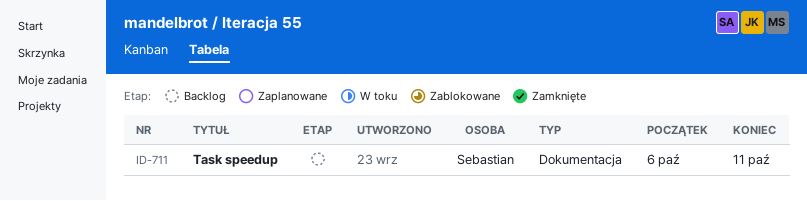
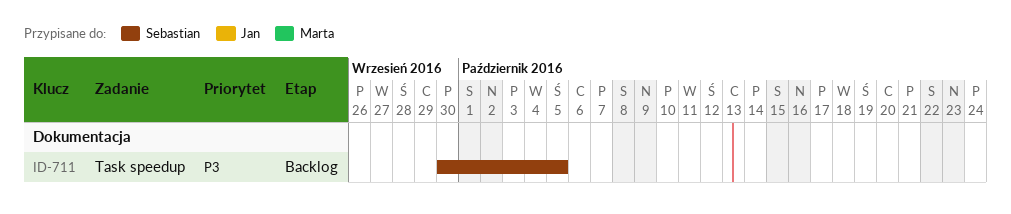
ID-711, start: Oct 6 -> Sep 30
ID-711, due: Oct 11 -> Oct 5

